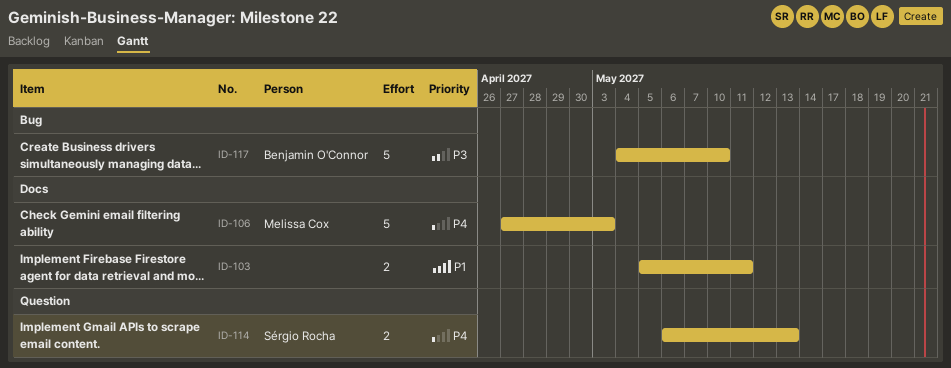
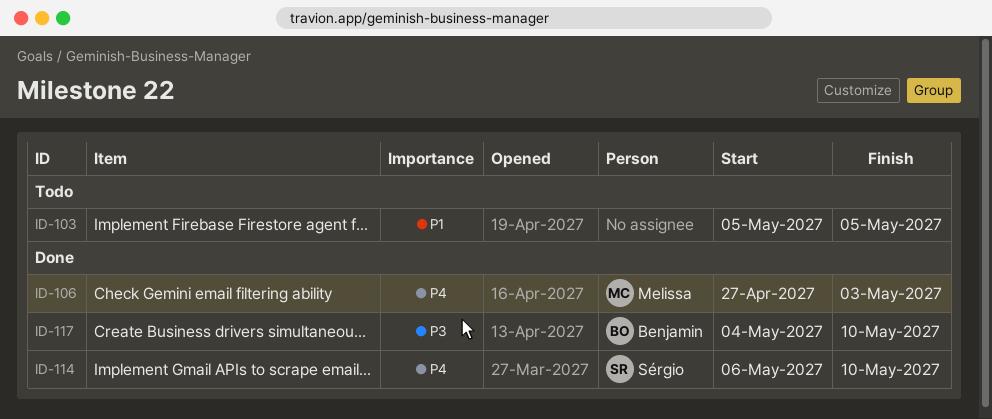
ID-103, due: May 11 -> May 5
ID-114, due: May 13 -> May 10

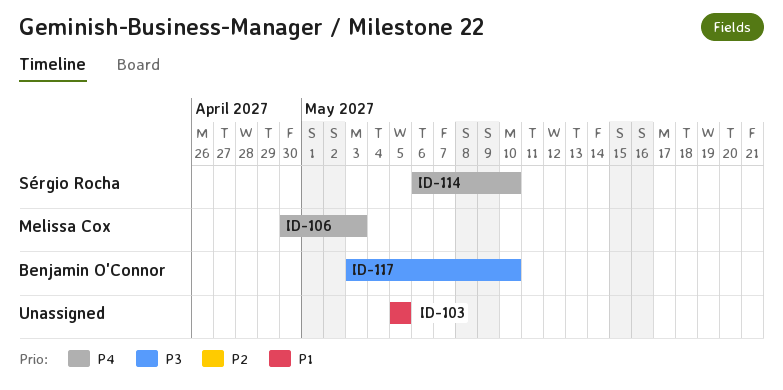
ID-106, start: Apr 27 -> Apr 30
ID-117, start: May 4 -> May 3

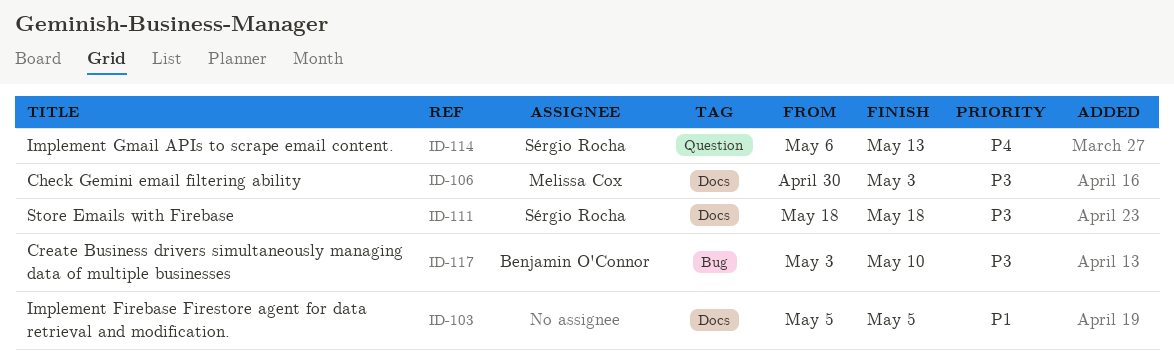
ID-106, priority: P4 -> P3
ID-111: none -> present
ID-114, due: May 10 -> May 13

